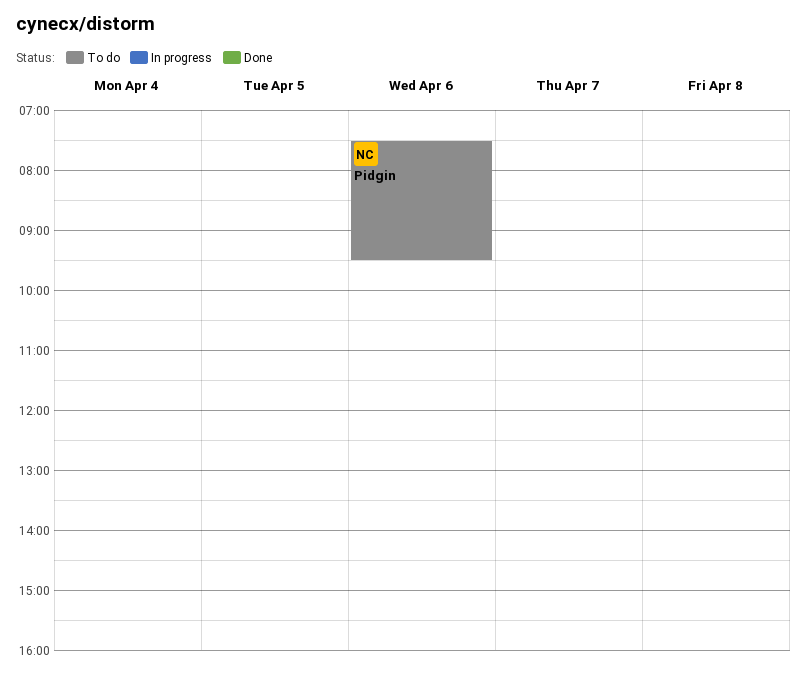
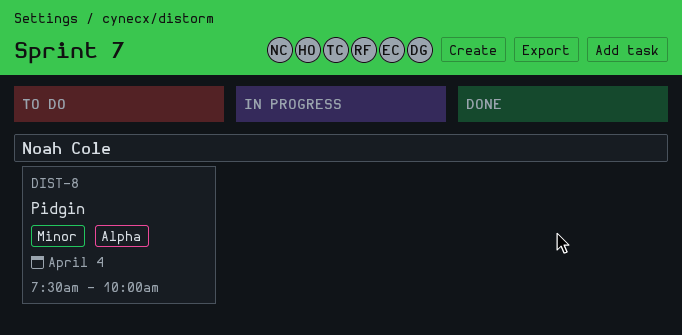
Pidgin, day: Apr 6 -> Apr 4
Pidgin, ends: 09:30 -> 10:00

